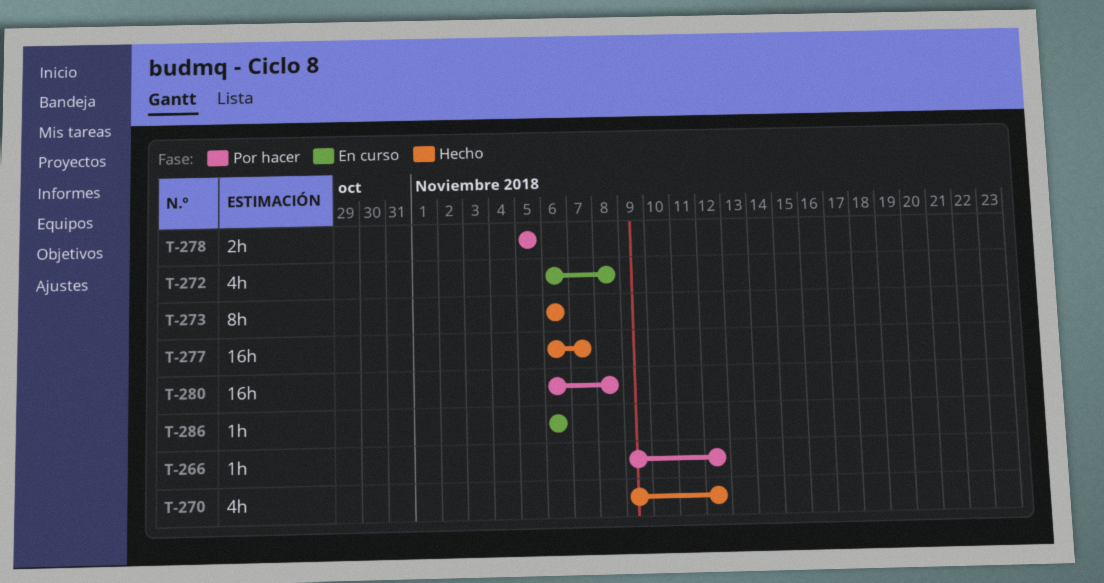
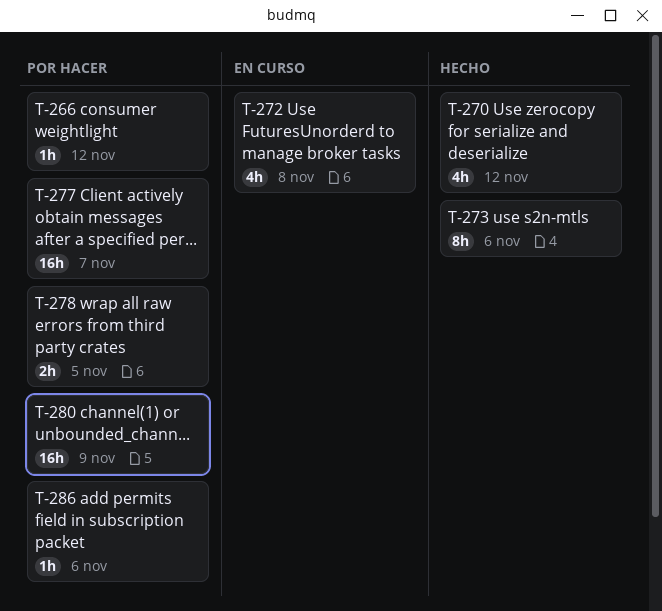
T-277, status: Hecho -> Por hacer
T-280, due: Nov 8 -> Nov 9
T-286, status: En curso -> Por hacer

